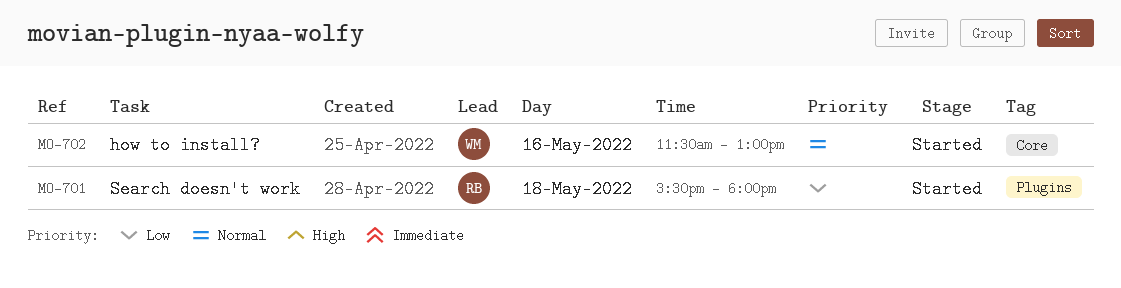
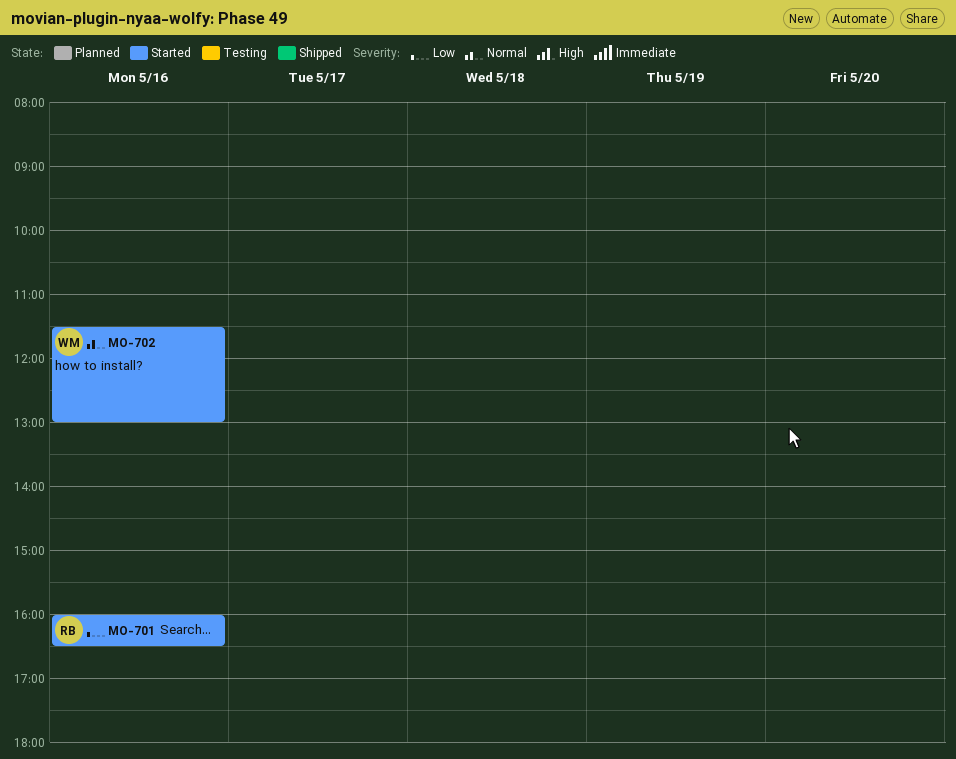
MO-701, day: May 18 -> May 16
MO-701, begins: 15:30 -> 16:00
MO-701, ends: 18:00 -> 16:30

